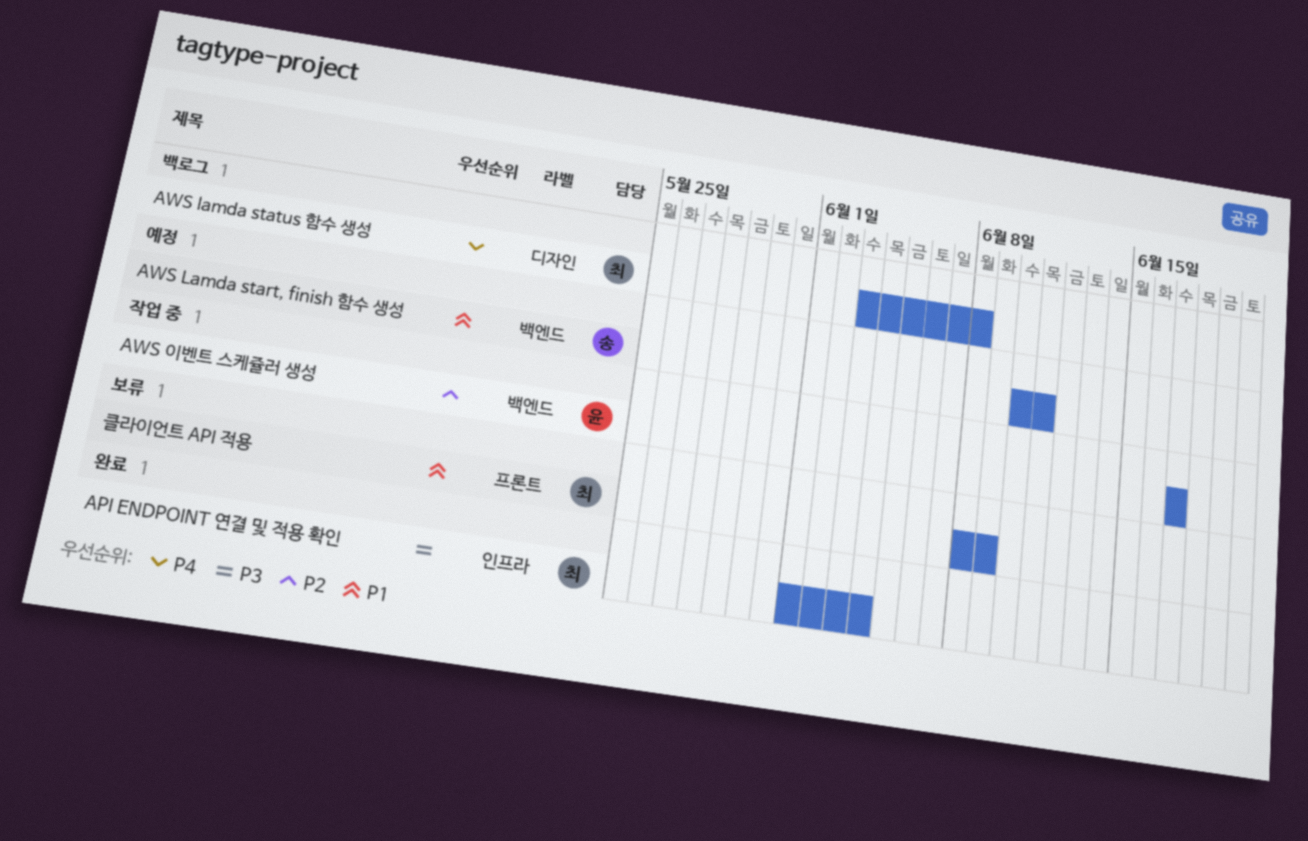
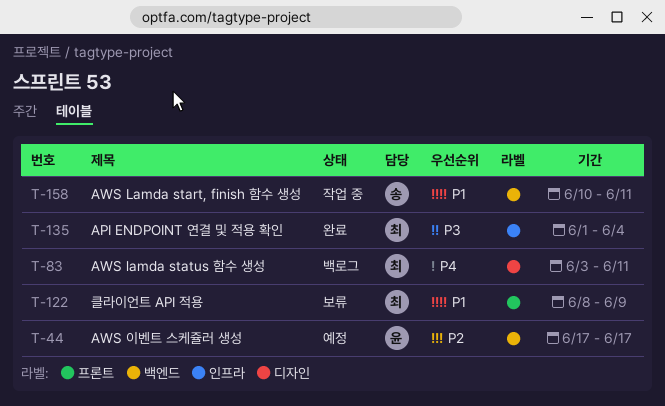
AWS Lamda start, finish 함수 생성, status: 예정 -> 작업 중
AWS lamda status 함수 생성, due: Jun 8 -> Jun 11
AWS 이벤트 스케쥴러 생성, status: 작업 중 -> 예정

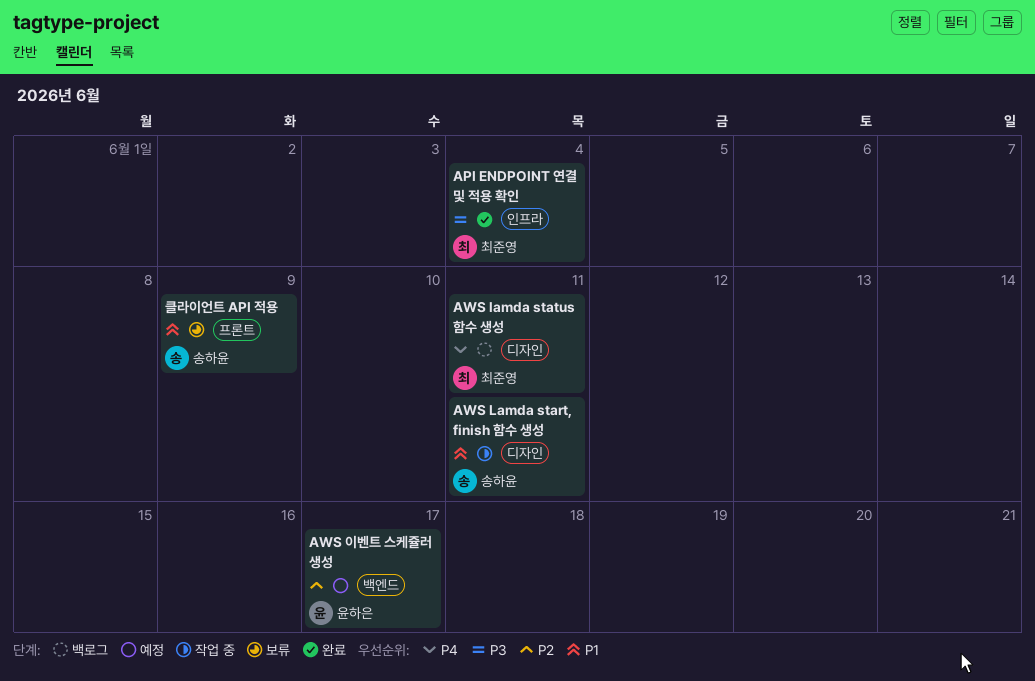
AWS Lamda start, finish 함수 생성, label: 백엔드 -> 디자인
클라이언트 API 적용, owner: 최준영 -> 송하윤

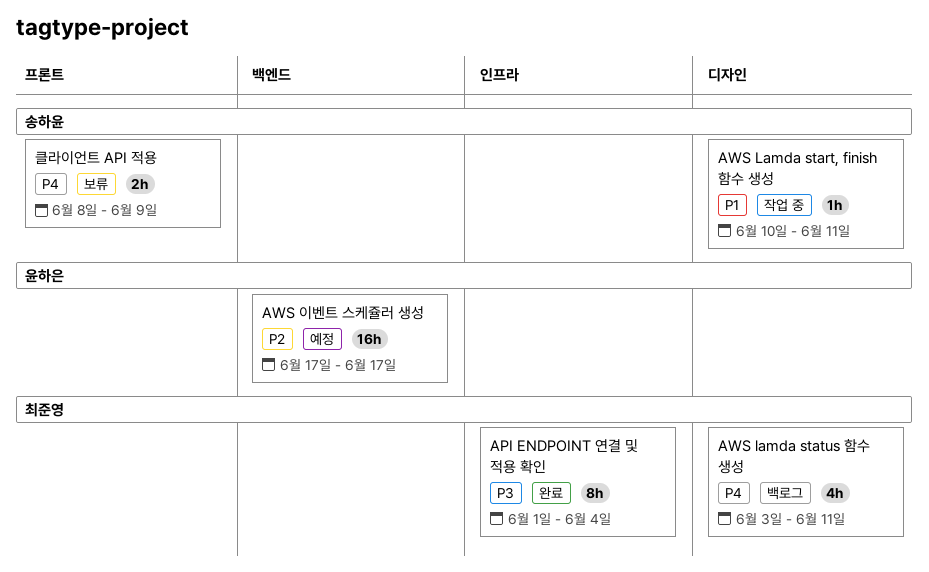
클라이언트 API 적용, priority: P1 -> P4

